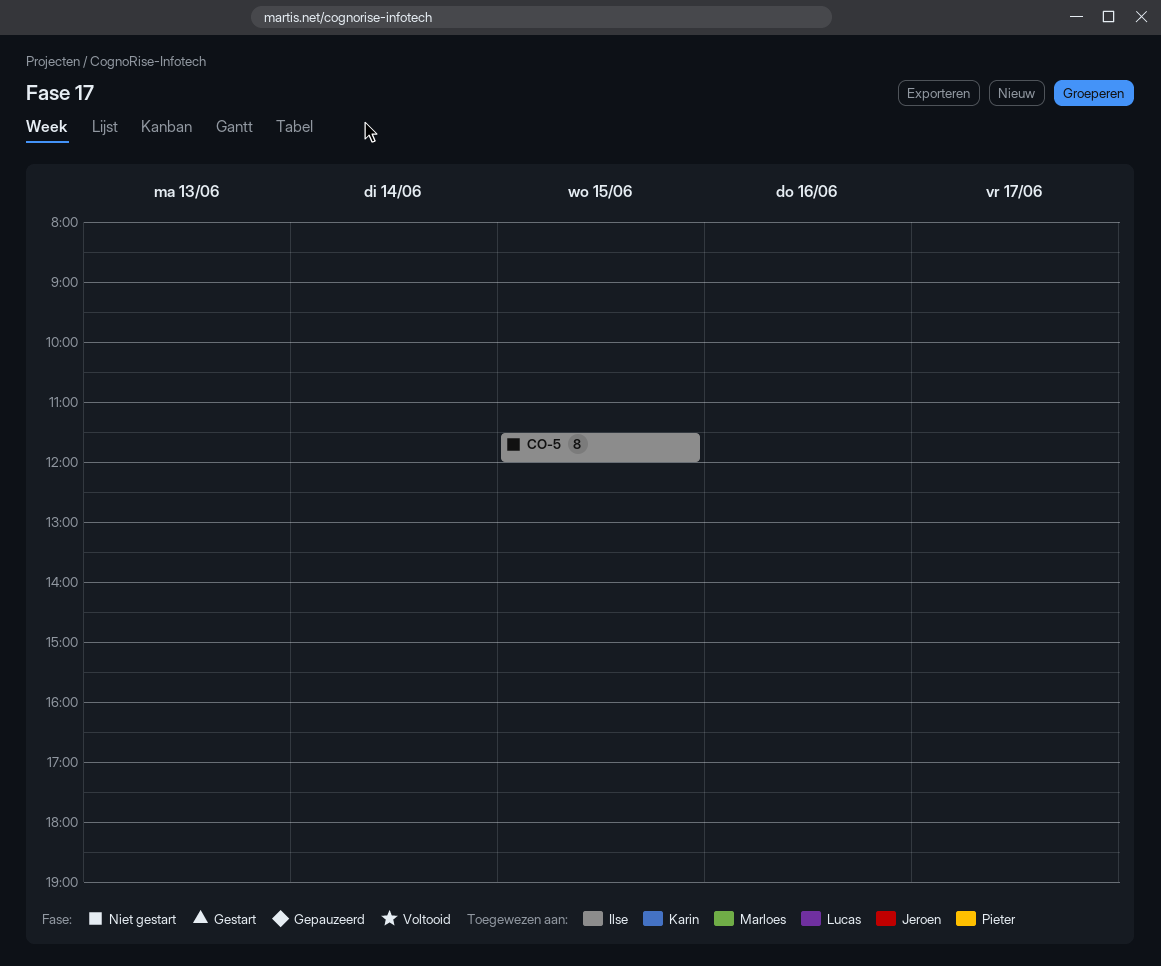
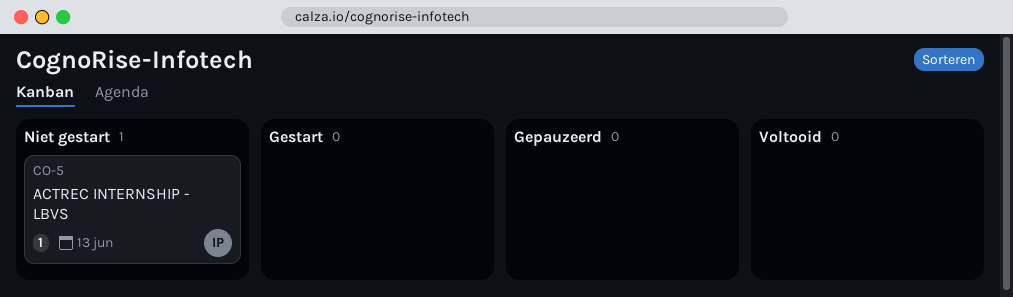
CO-5, estimate: 8 -> 1
CO-5, day: Jun 15 -> Jun 13

